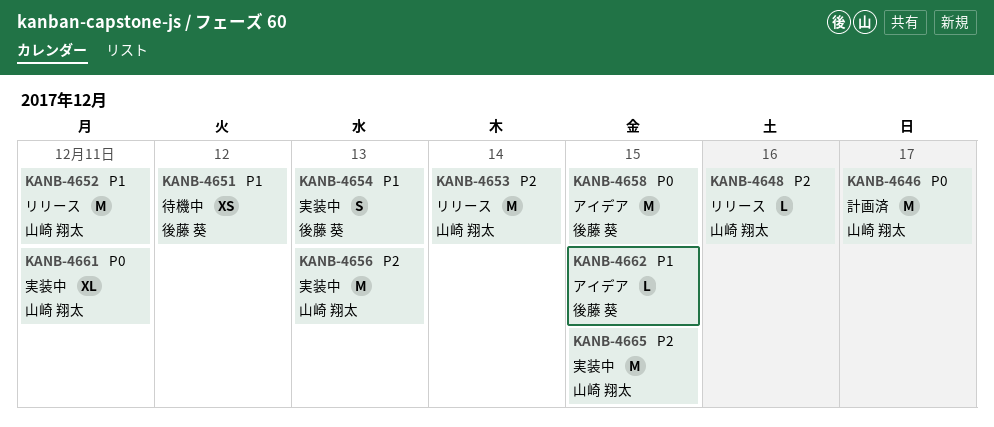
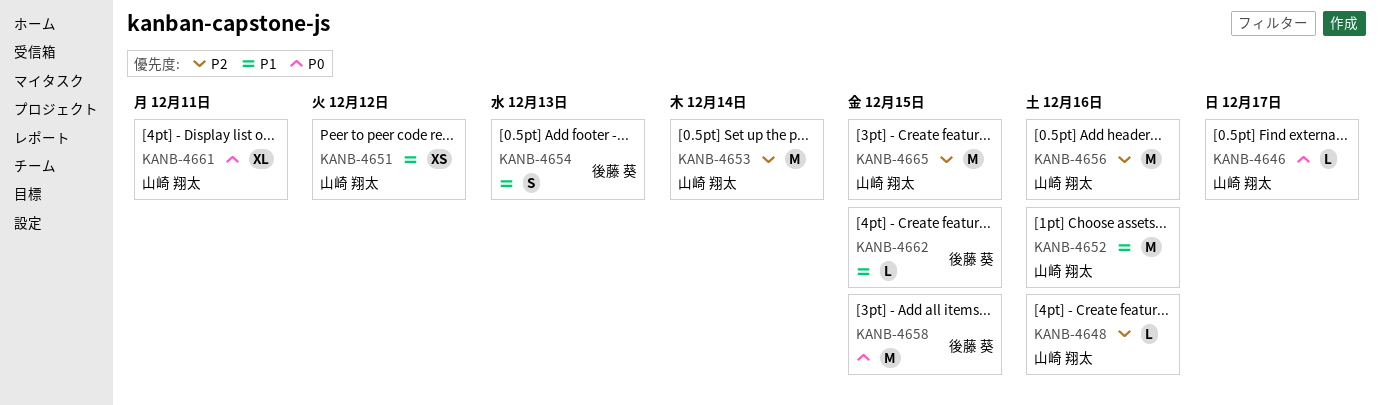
KANB-4646, estimate: M -> L
KANB-4651, owner: 後藤 葵 -> 山崎 翔太
KANB-4652, due: Dec 11 -> Dec 16
KANB-4656, due: Dec 13 -> Dec 16

